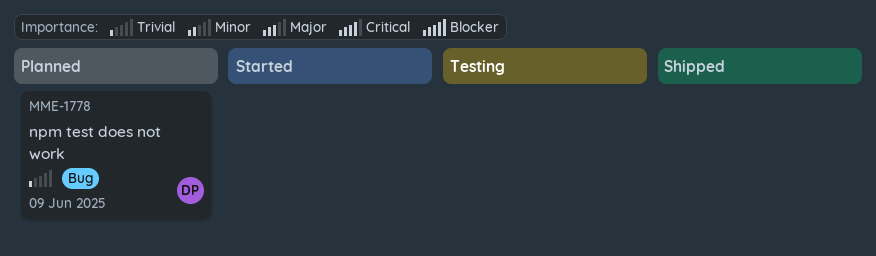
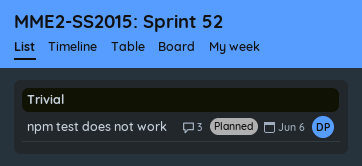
npm test does not work, due: Jun 9 -> Jun 6

